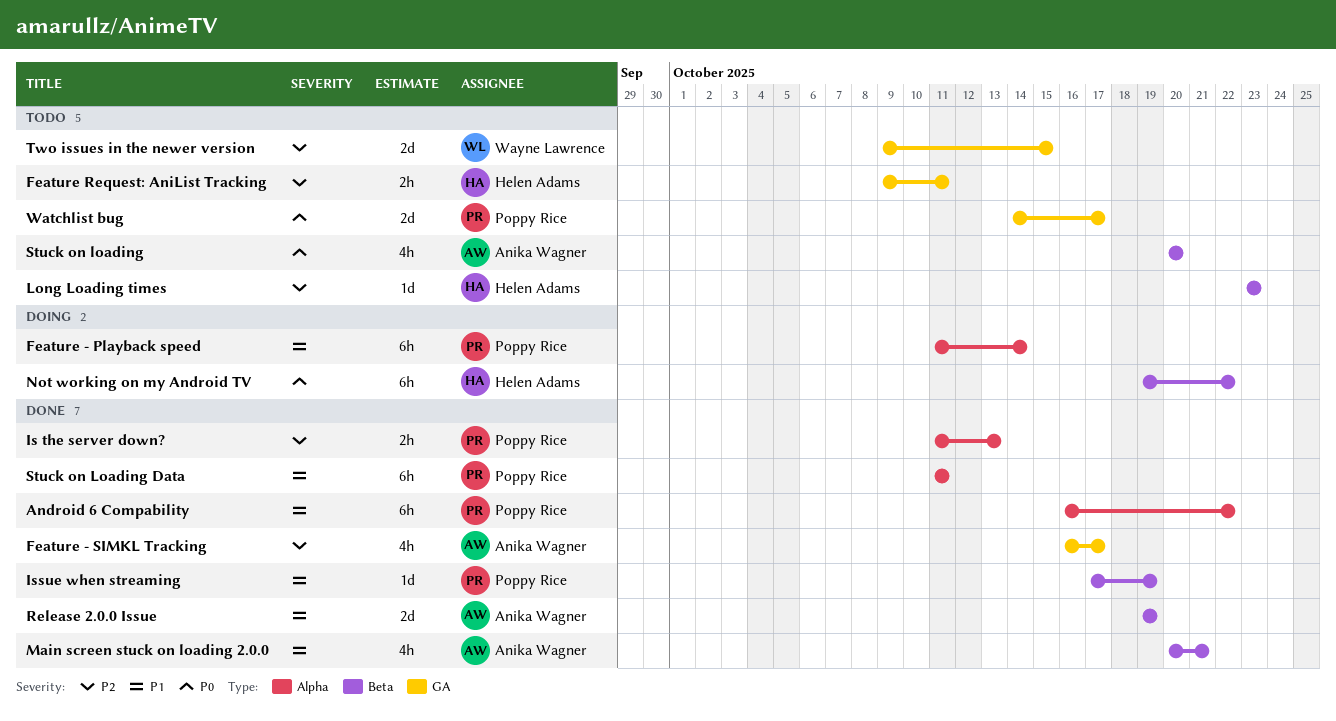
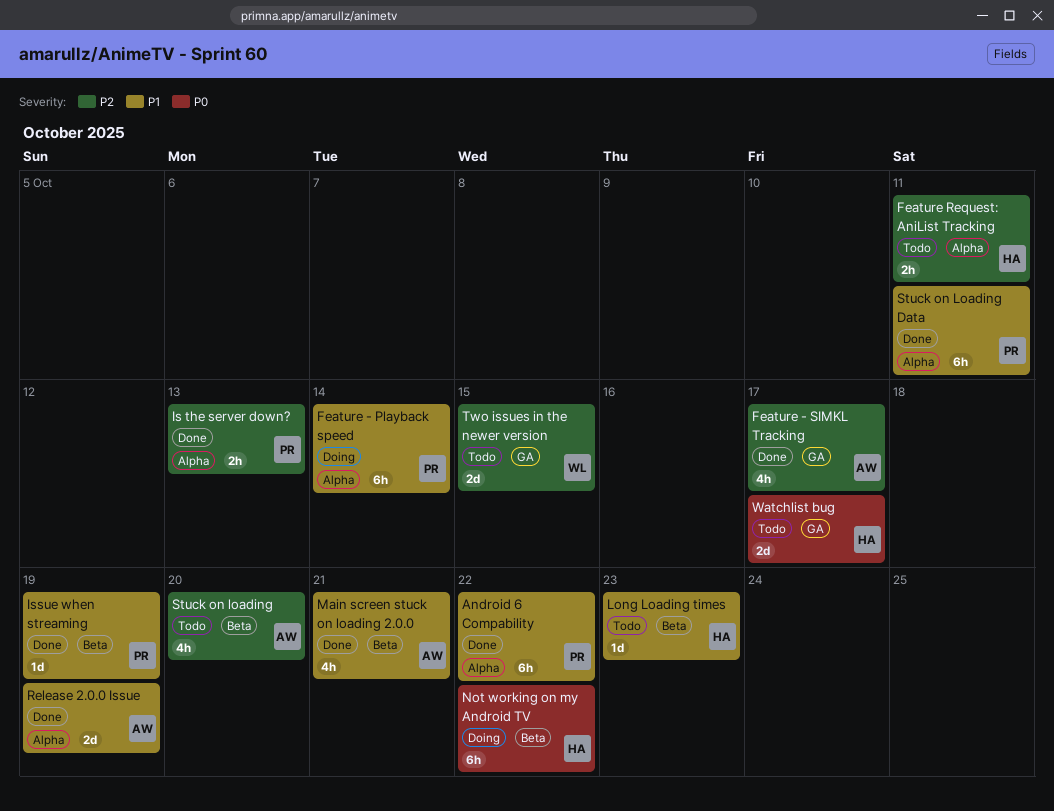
Feature Request: AniList Tracking, label: GA -> Alpha
Long Loading times, priority: P2 -> P1
Release 2.0.0 Issue, label: Beta -> Alpha
Stuck on loading, priority: P0 -> P2
Watchlist bug, owner: Poppy Rice -> Helen Adams

